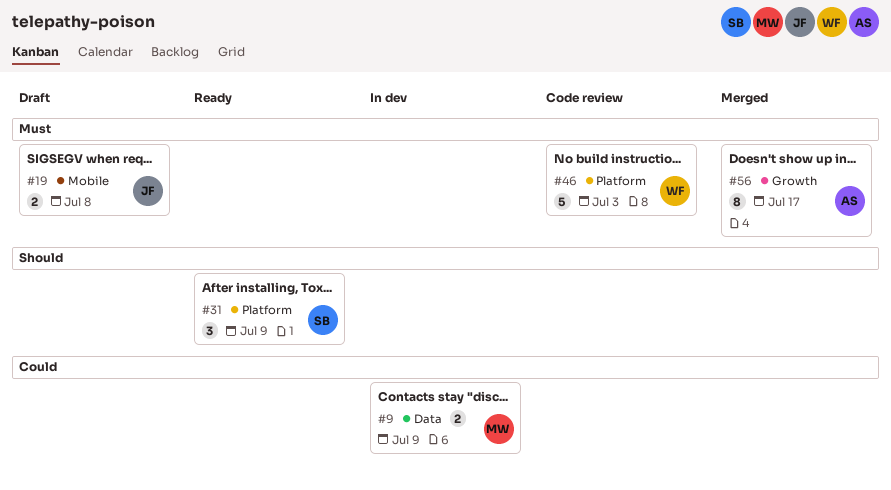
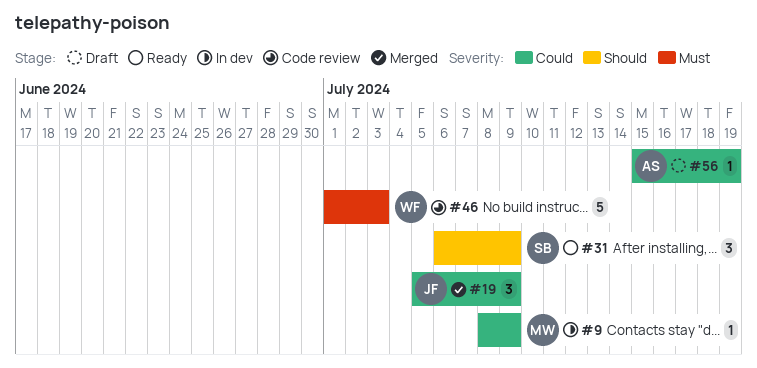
#9, estimate: 2 -> 1
#19, status: Draft -> Merged
#19, priority: Must -> Could
#19, estimate: 2 -> 3
#19, due: Jul 8 -> Jul 9
#56, status: Merged -> Draft
#56, priority: Must -> Could
#56, estimate: 8 -> 1
#56, due: Jul 17 -> Jul 19

